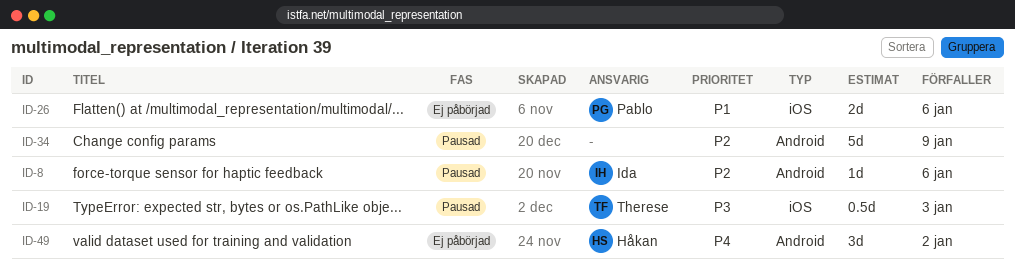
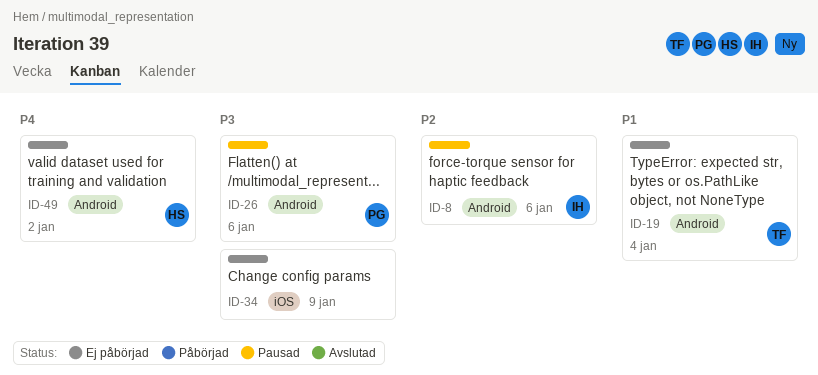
ID-19, status: Pausad -> Ej påbörjad
ID-19, priority: P3 -> P1
ID-19, label: iOS -> Android
ID-19, due: Jan 3 -> Jan 4
ID-26, status: Ej påbörjad -> Pausad
ID-26, priority: P1 -> P3
ID-26, label: iOS -> Android
ID-34, status: Pausad -> Ej påbörjad
ID-34, priority: P2 -> P3
ID-34, label: Android -> iOS

